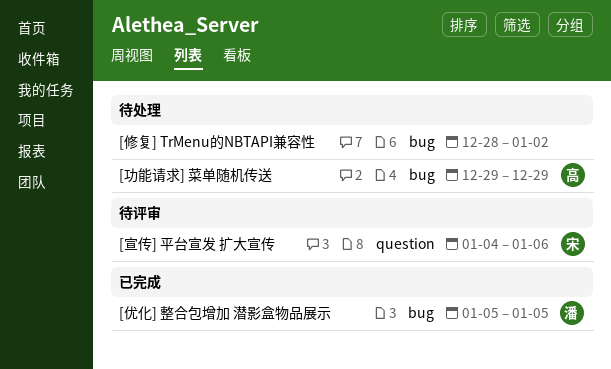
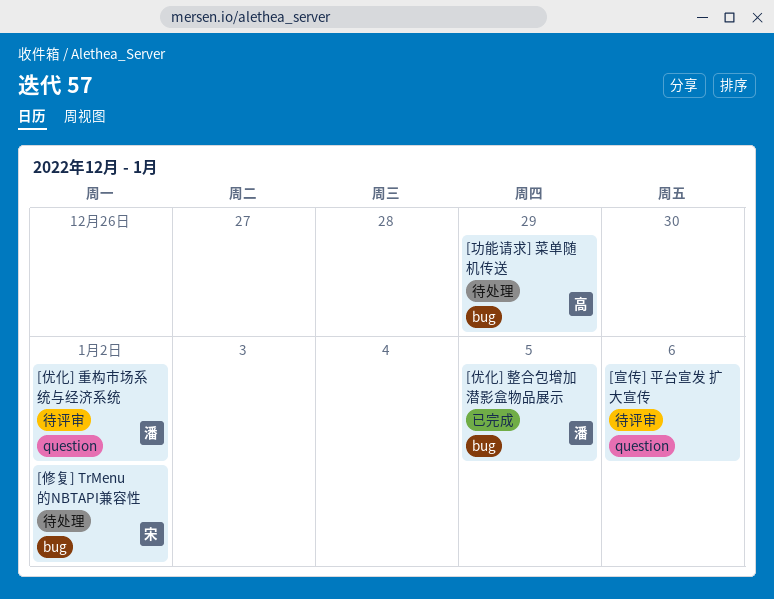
[优化] 重构市场系统与经济系统: none -> present
[修复] TrMenu的NBTAPI兼容性, owner: none -> 宋
[宣传] 平台宣发 扩大宣传, owner: 宋 -> none

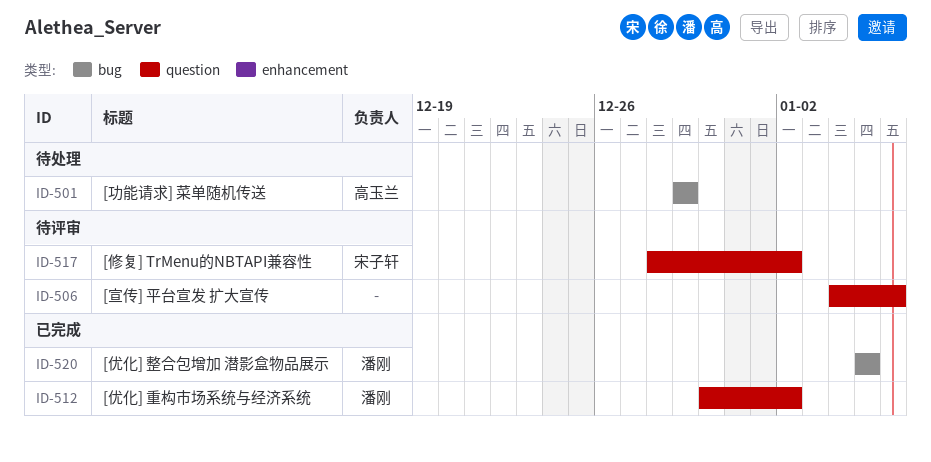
[优化] 重构市场系统与经济系统, status: 待评审 -> 已完成
[修复] TrMenu的NBTAPI兼容性, status: 待处理 -> 待评审
[修复] TrMenu的NBTAPI兼容性, label: bug -> question

